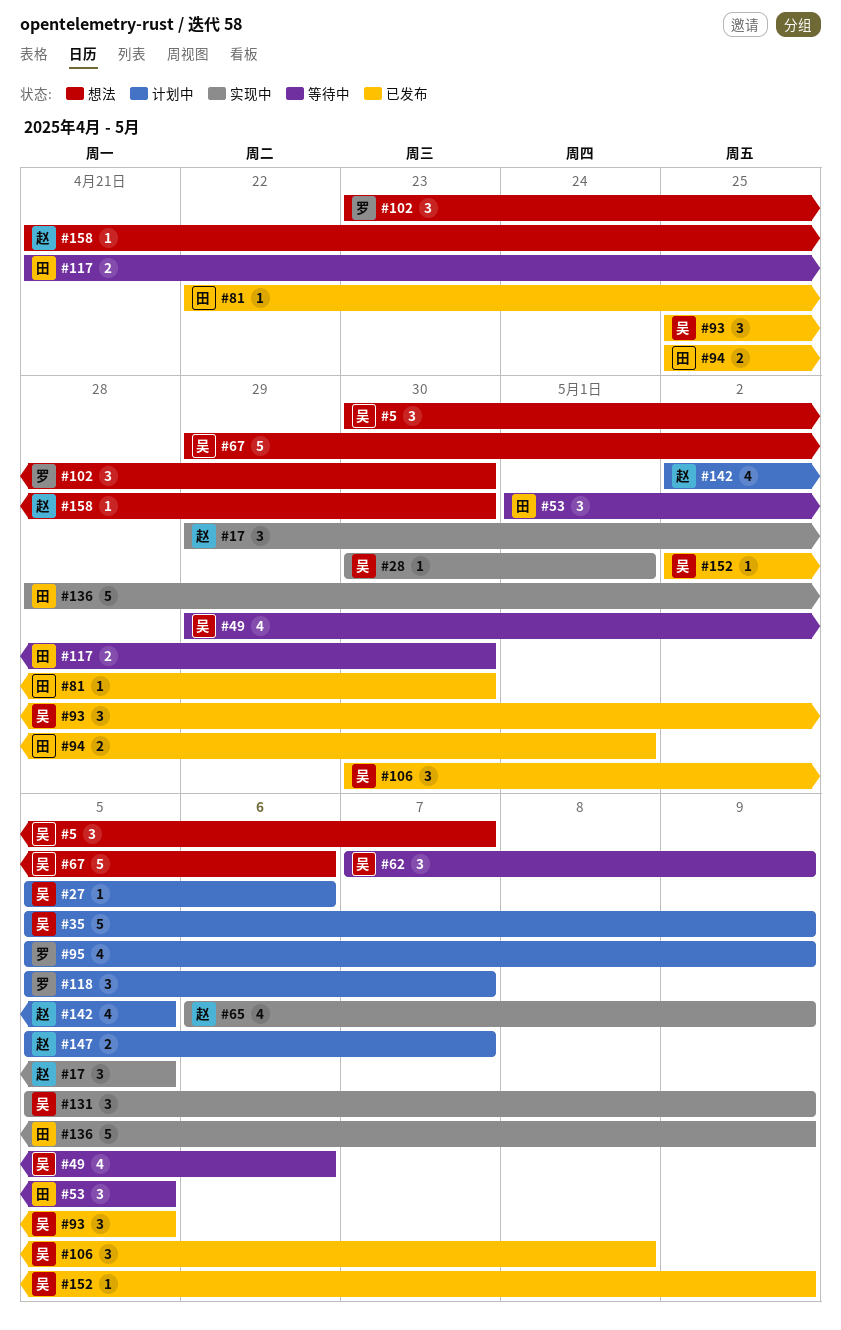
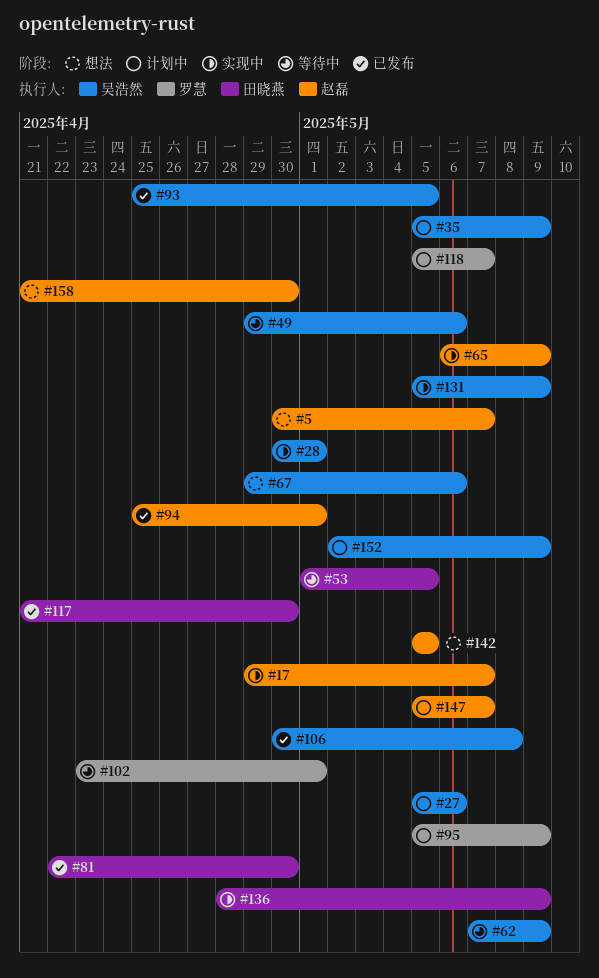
#5, owner: 吴浩然 -> 赵磊
#17, due: May 5 -> May 7
#94, owner: 田晓燕 -> 赵磊
#102, status: 想法 -> 等待中
#102, due: Apr 30 -> May 1
#117, status: 等待中 -> 已发布
#142, status: 计划中 -> 想法
#142, start: May 2 -> May 5
#152, status: 已发布 -> 计划中

